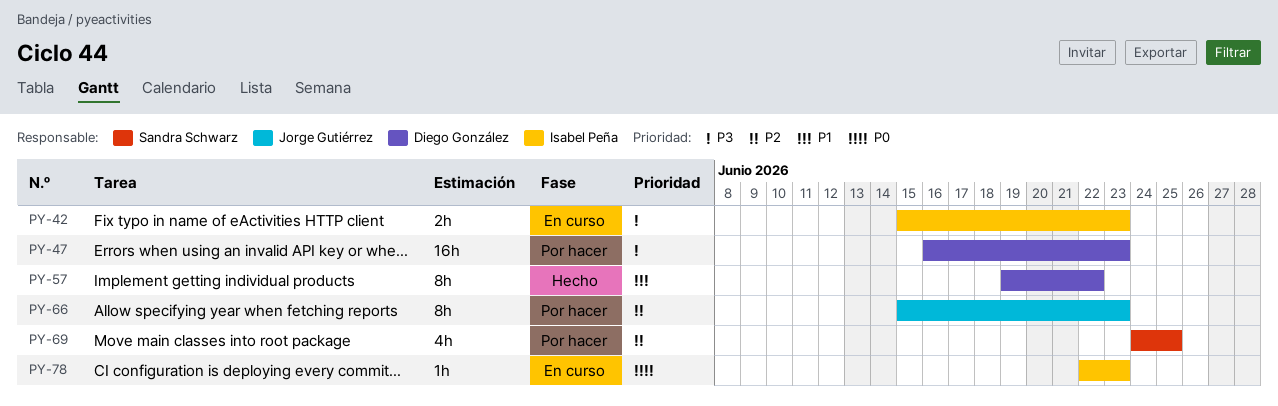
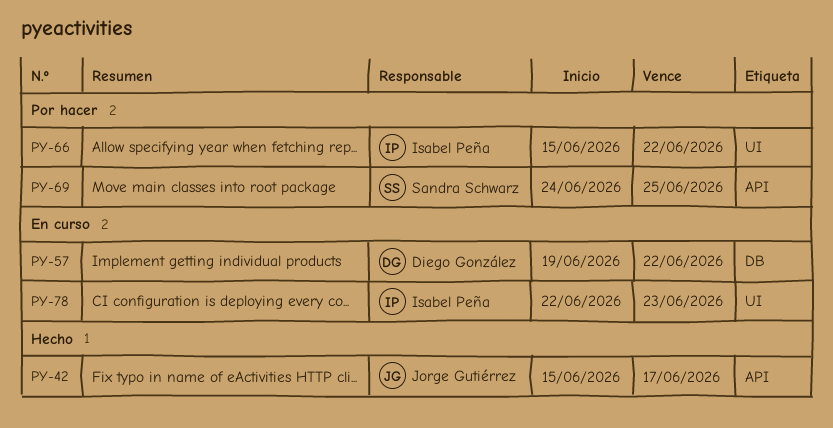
PY-42, status: En curso -> Hecho
PY-42, owner: Isabel Peña -> Jorge Gutiérrez
PY-42, due: Jun 23 -> Jun 17
PY-47: present -> none
PY-57, status: Hecho -> En curso
PY-66, owner: Jorge Gutiérrez -> Isabel Peña
PY-66, due: Jun 23 -> Jun 22

